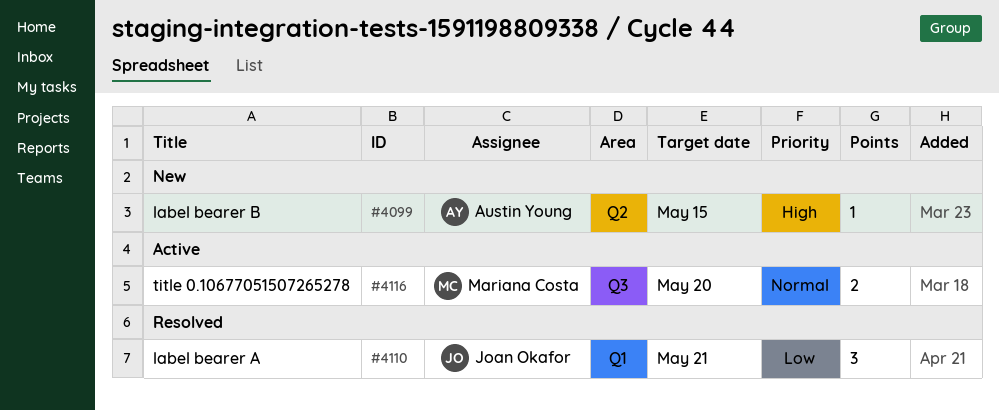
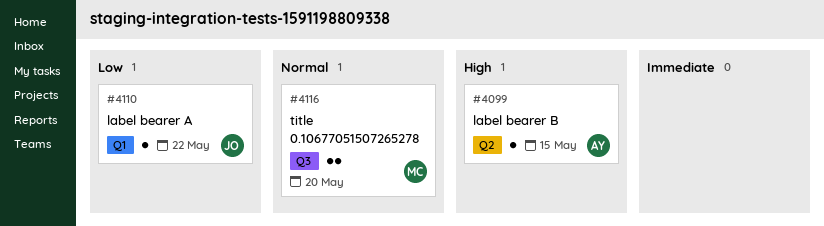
#4110, estimate: 3 -> 1
#4110, due: May 21 -> May 22

